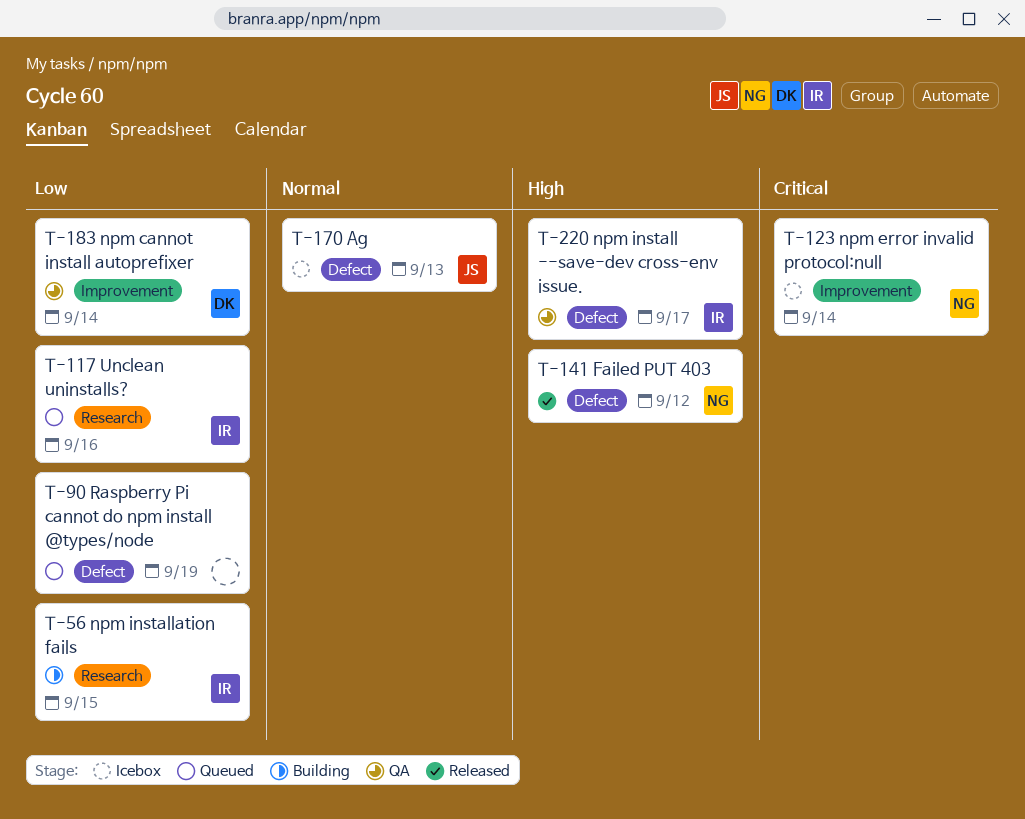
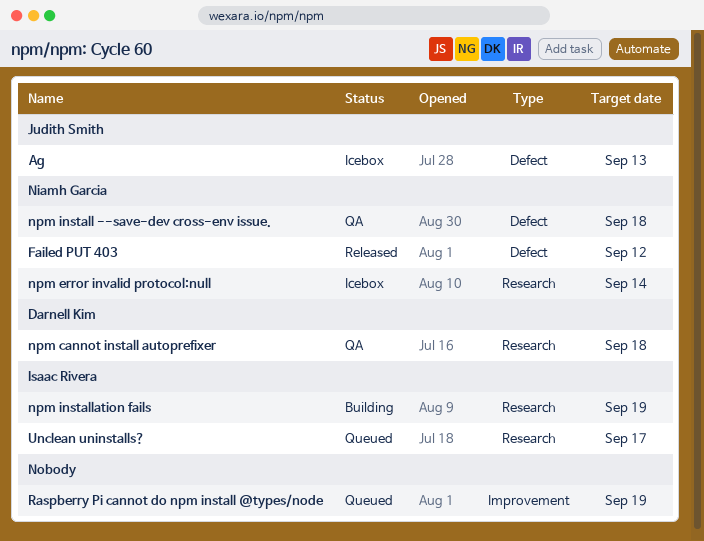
npm cannot install autoprefixer, label: Improvement -> Research
npm cannot install autoprefixer, due: Sep 14 -> Sep 18
npm error invalid protocol:null, label: Improvement -> Research
npm install --save-dev cross-env issue., owner: Isaac Rivera -> Niamh Garcia
npm install --save-dev cross-env issue., due: Sep 17 -> Sep 18
npm installation fails, due: Sep 15 -> Sep 19
Raspberry Pi cannot do npm install @types/node, label: Defect -> Improvement
Unclean uninstalls?, due: Sep 16 -> Sep 17

